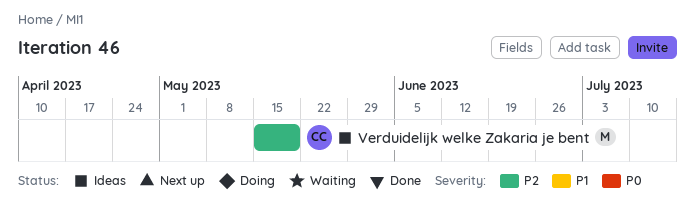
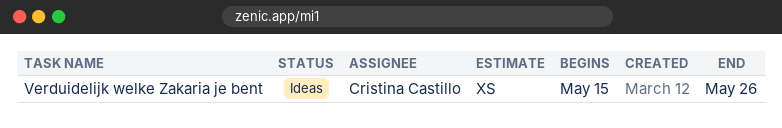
Verduidelijk welke Zakaria je bent, estimate: M -> XS
Verduidelijk welke Zakaria je bent, due: May 19 -> May 26

